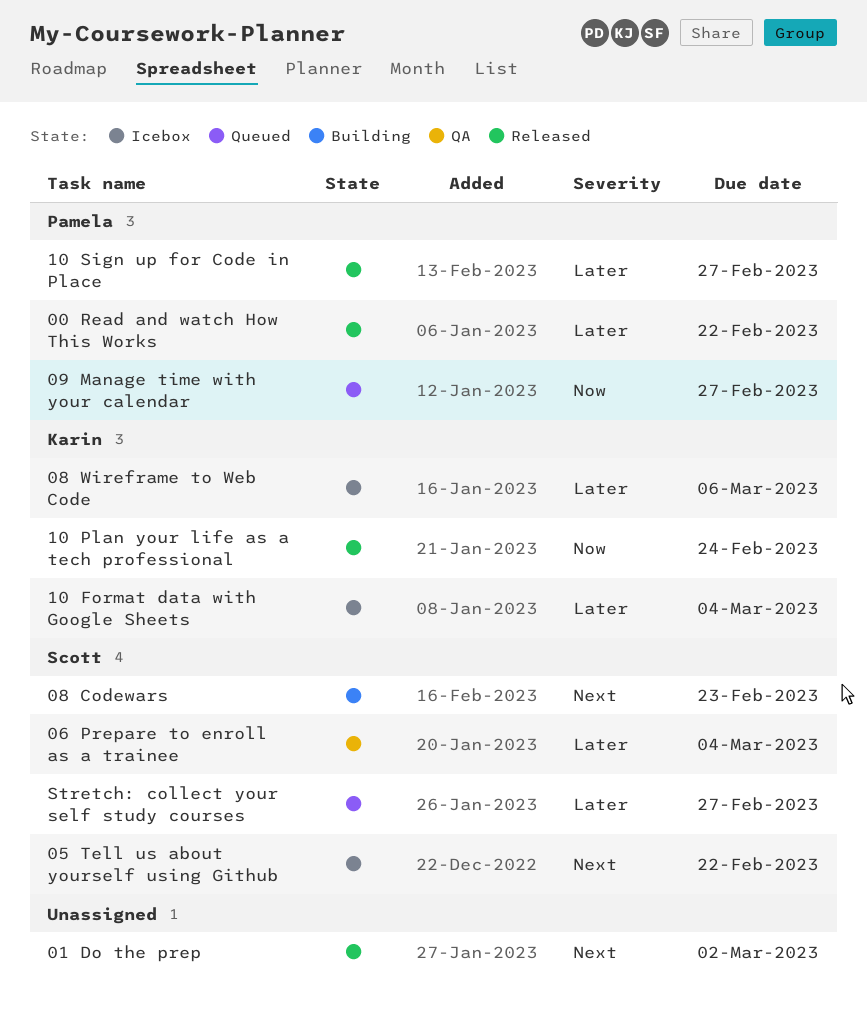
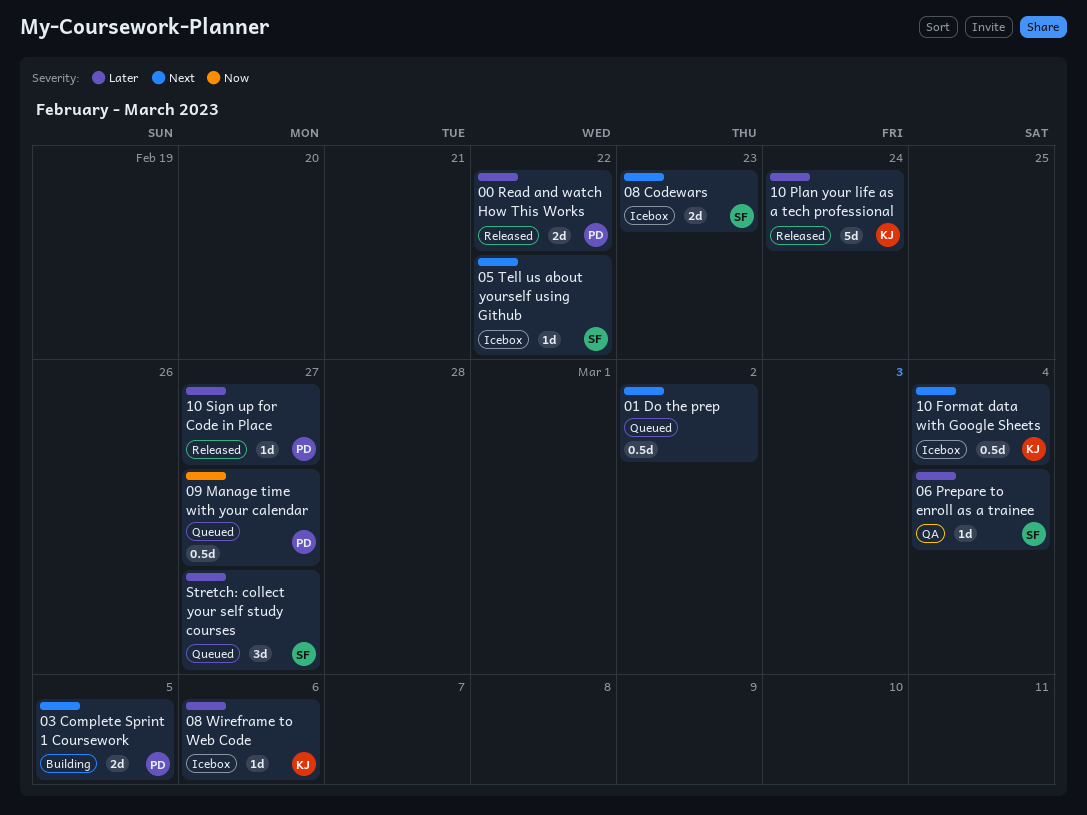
01 Do the prep, status: Released -> Queued
03 Complete Sprint 1 Coursework: none -> present
08 Codewars, status: Building -> Icebox
10 Format data with Google Sheets, priority: Later -> Next
10 Plan your life as a tech professional, priority: Now -> Later

